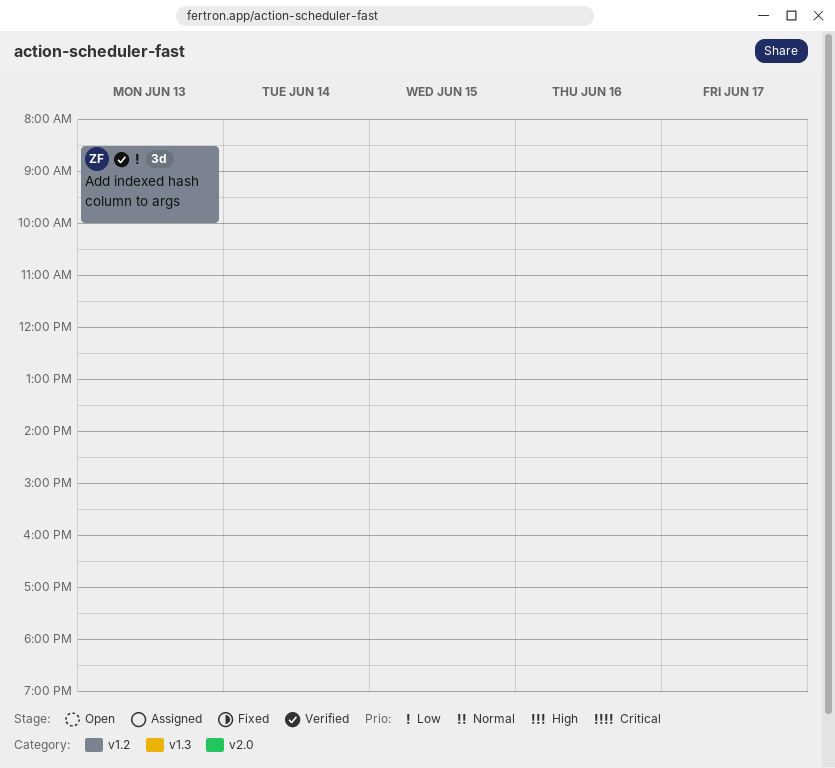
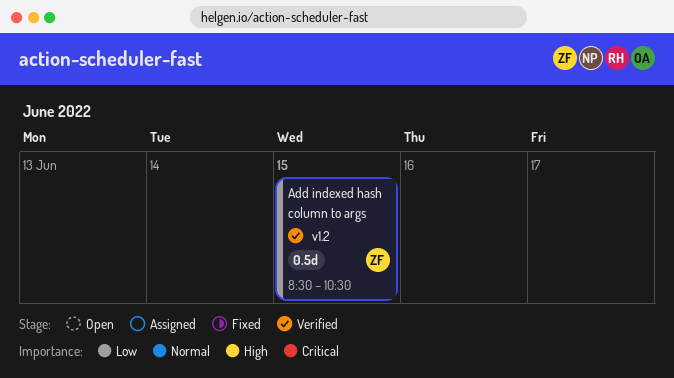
Add indexed hash column to args, estimate: 3d -> 0.5d
Add indexed hash column to args, day: Jun 13 -> Jun 15
Add indexed hash column to args, ends: 10:00 -> 10:30

